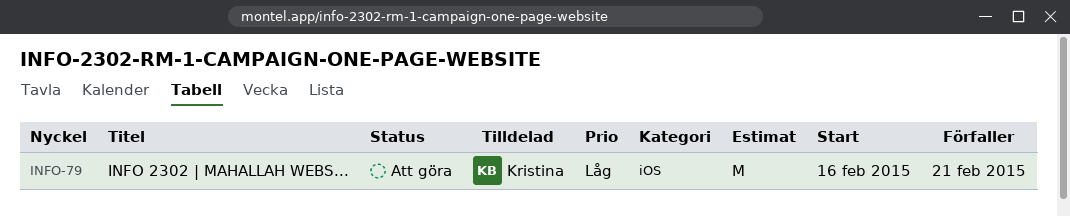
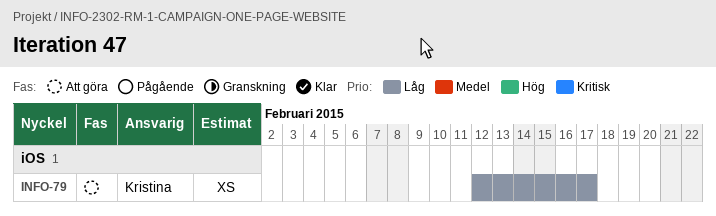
INFO-79, estimate: M -> XS
INFO-79, start: Feb 16 -> Feb 12
INFO-79, due: Feb 21 -> Feb 17

